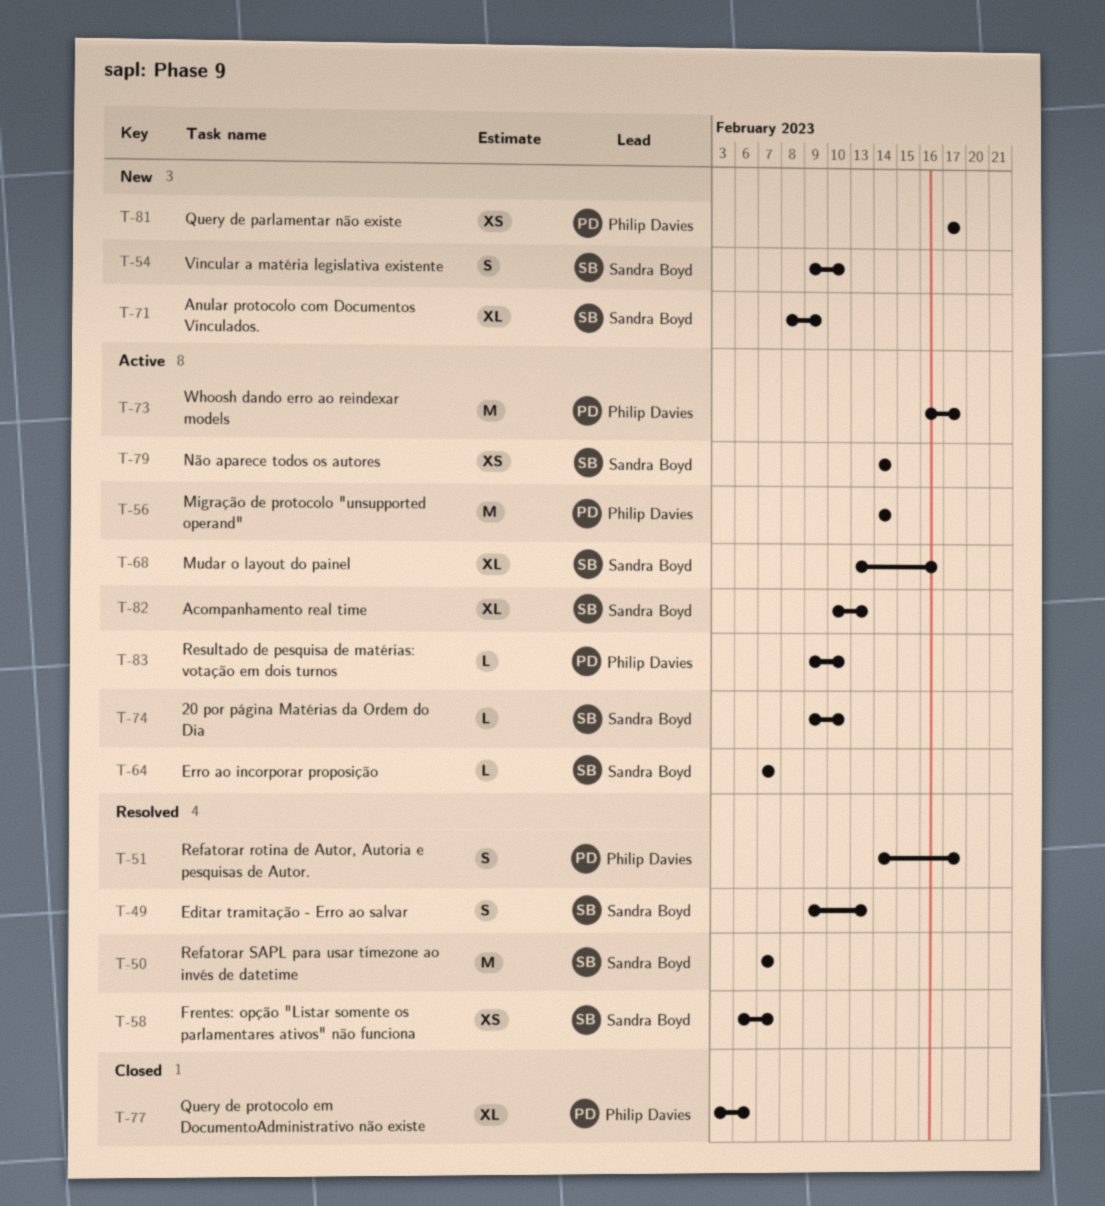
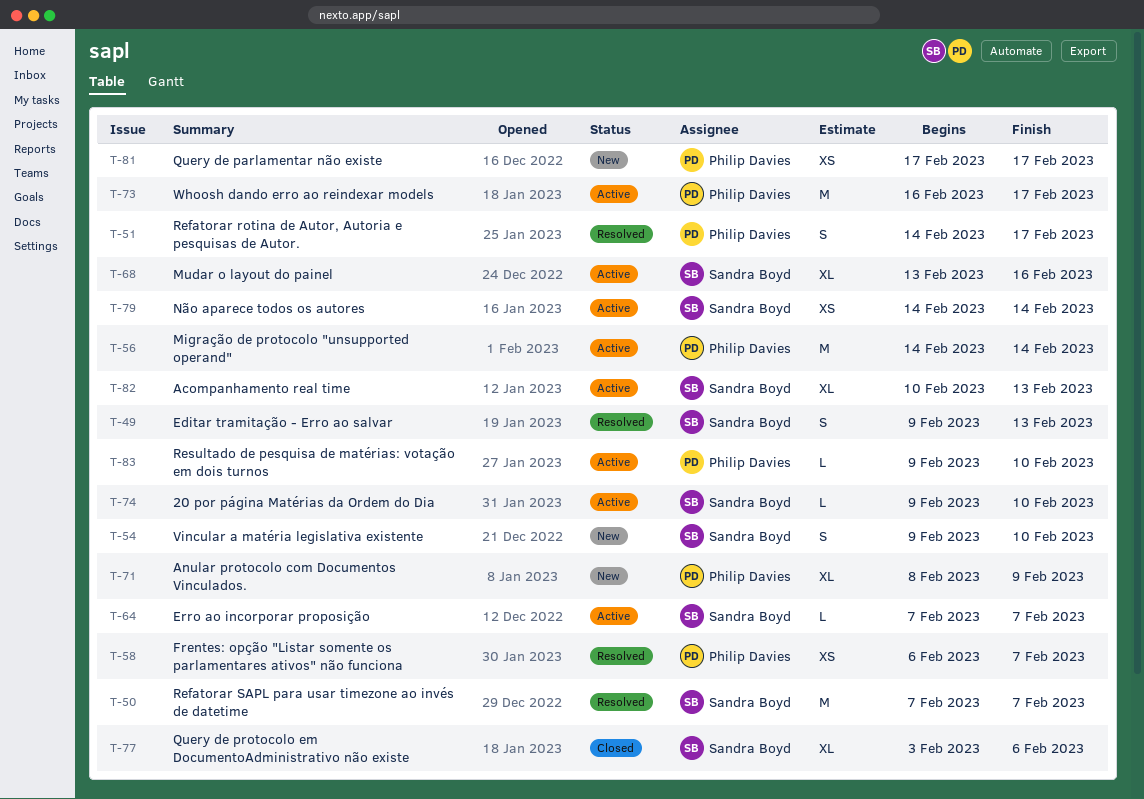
T-58, owner: Sandra Boyd -> Philip Davies
T-71, owner: Sandra Boyd -> Philip Davies
T-77, owner: Philip Davies -> Sandra Boyd

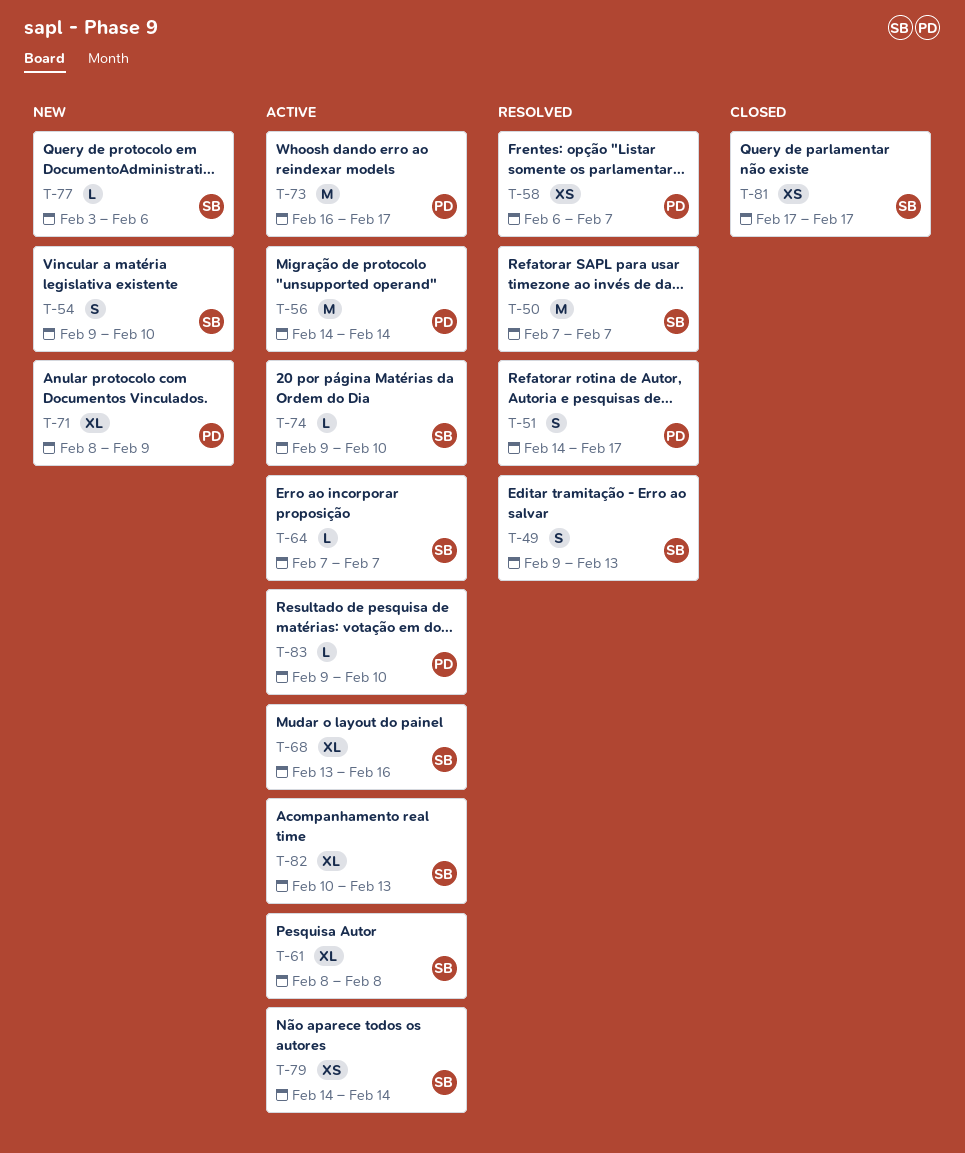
T-61: none -> present
T-77, status: Closed -> New
T-77, estimate: XL -> L
T-81, status: New -> Closed
T-81, owner: Philip Davies -> Sandra Boyd

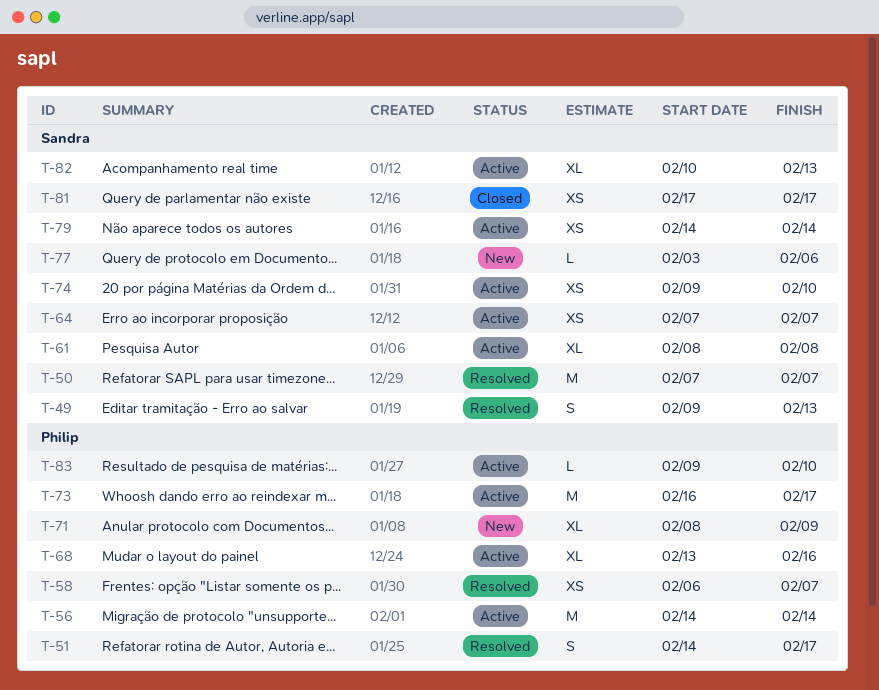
T-54: present -> none
T-64, estimate: L -> XS
T-68, owner: Sandra -> Philip
T-74, estimate: L -> XS

